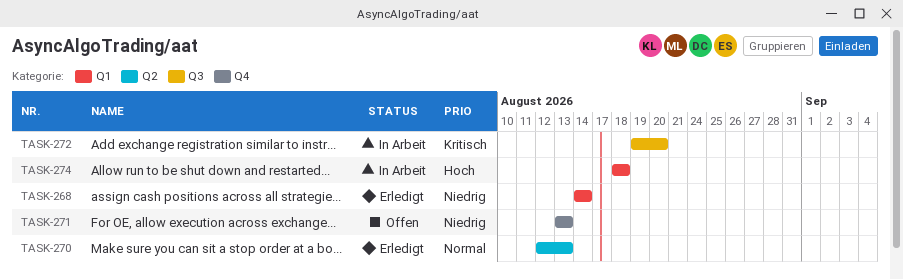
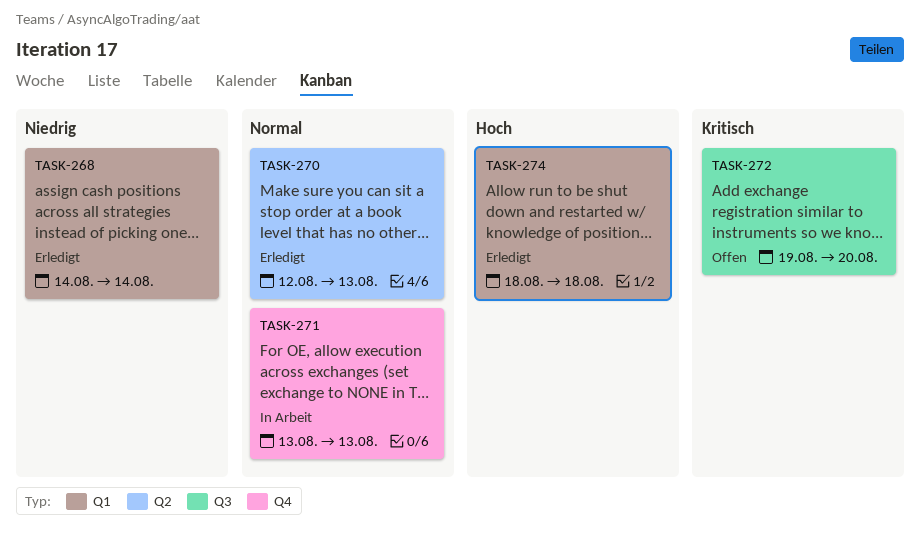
TASK-271, status: Offen -> In Arbeit
TASK-271, priority: Niedrig -> Normal
TASK-272, status: In Arbeit -> Offen
TASK-274, status: In Arbeit -> Erledigt

